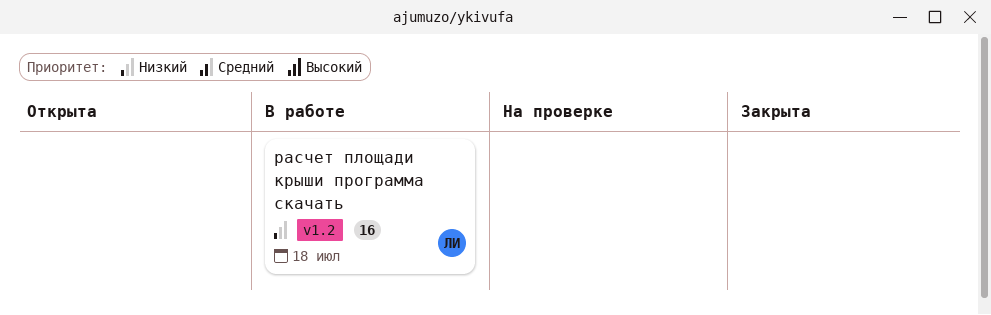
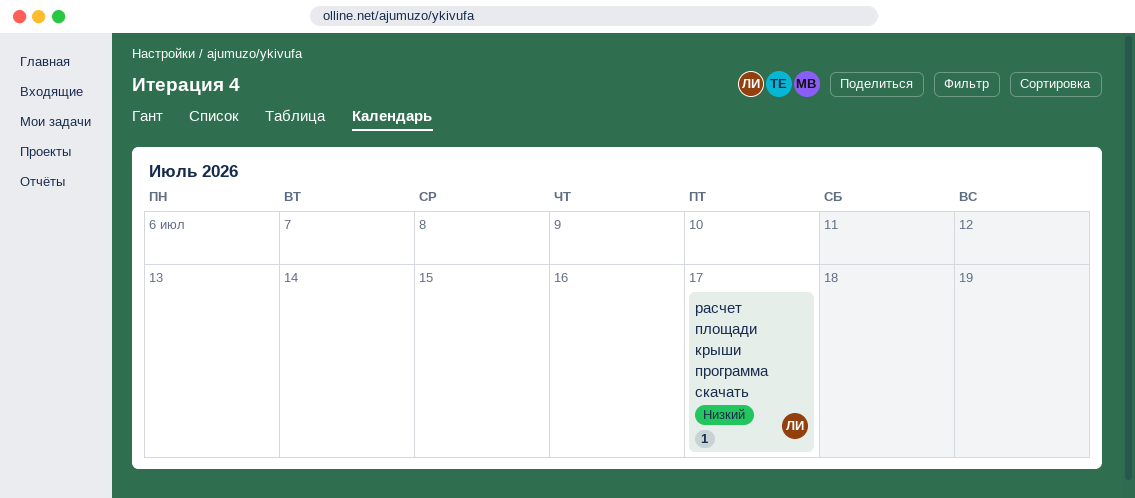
расчет площади крыши программа скачать, estimate: 16 -> 1
расчет площади крыши программа скачать, due: Jul 18 -> Jul 17

